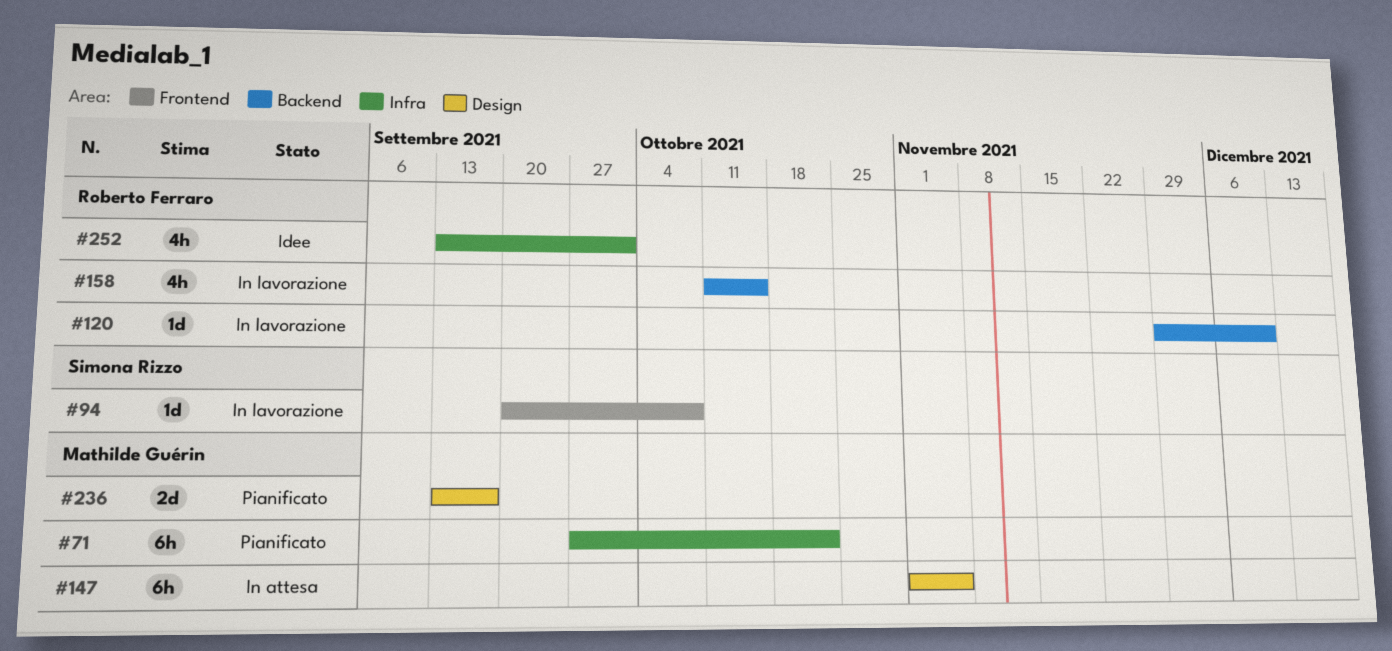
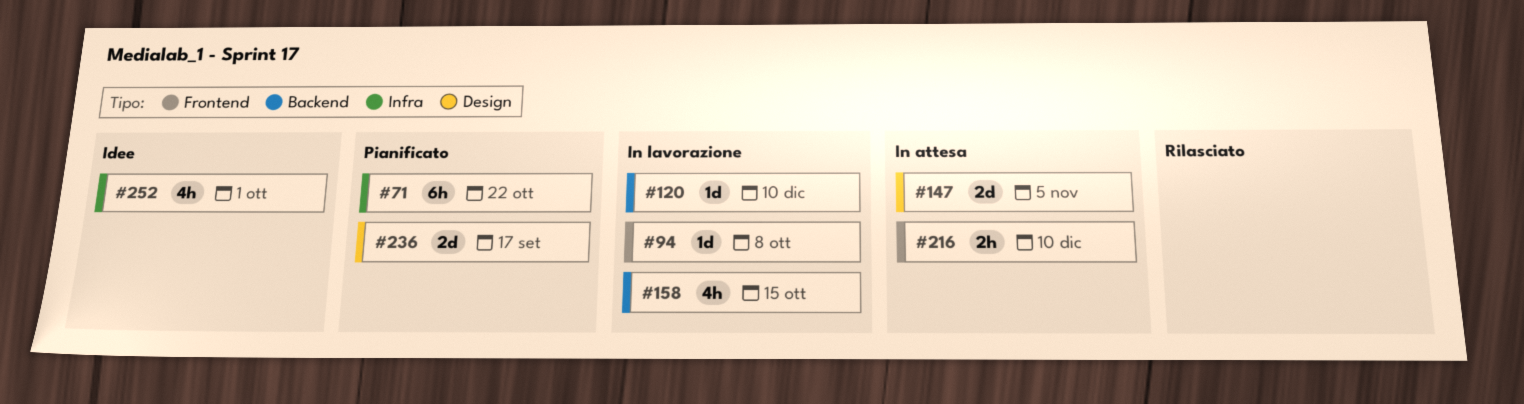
#147, estimate: 6h -> 2d
#216: none -> present

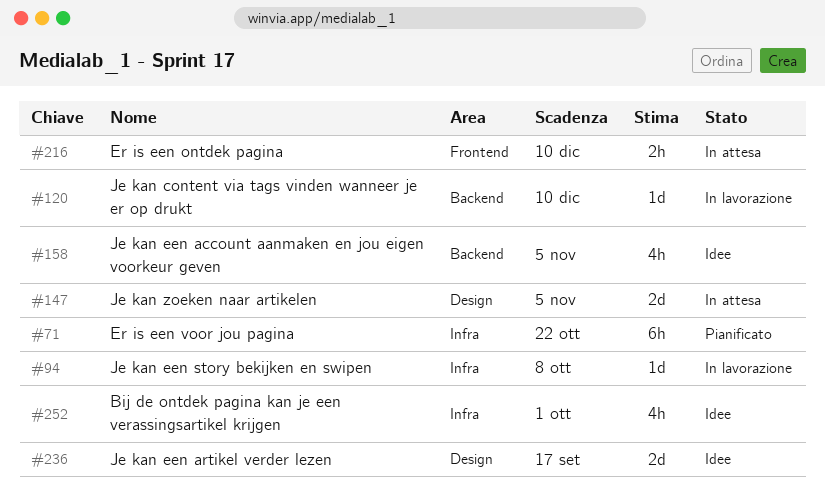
#94, label: Frontend -> Infra
#158, status: In lavorazione -> Idee
#158, due: Oct 15 -> Nov 5
#236, status: Pianificato -> Idee

